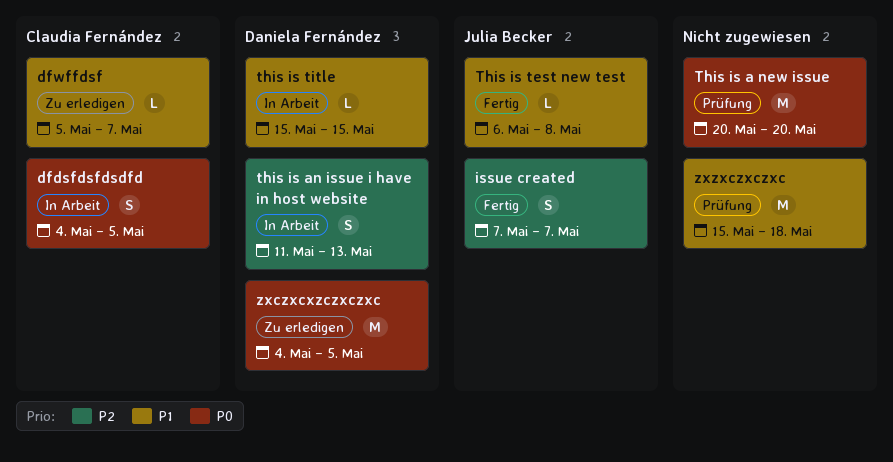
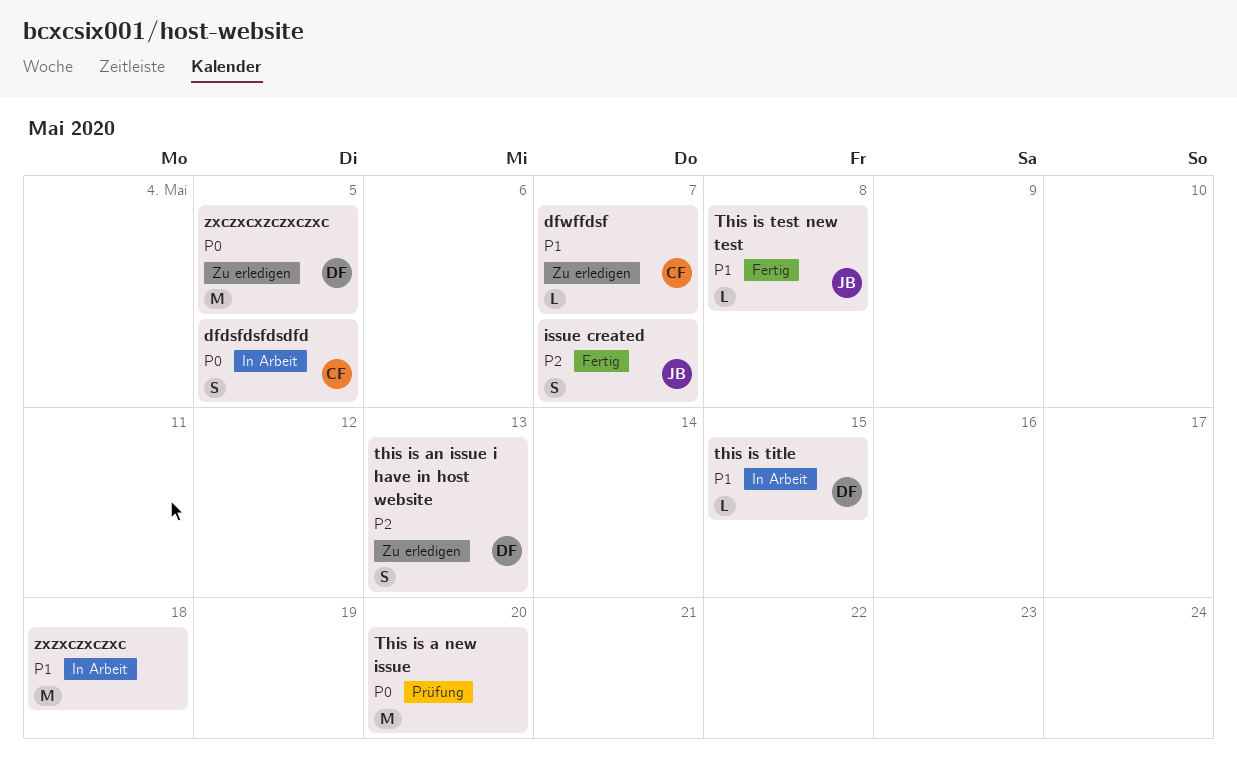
this is an issue i have in host website, status: In Arbeit -> Zu erledigen
zxzxczxczxc, status: Prüfung -> In Arbeit

